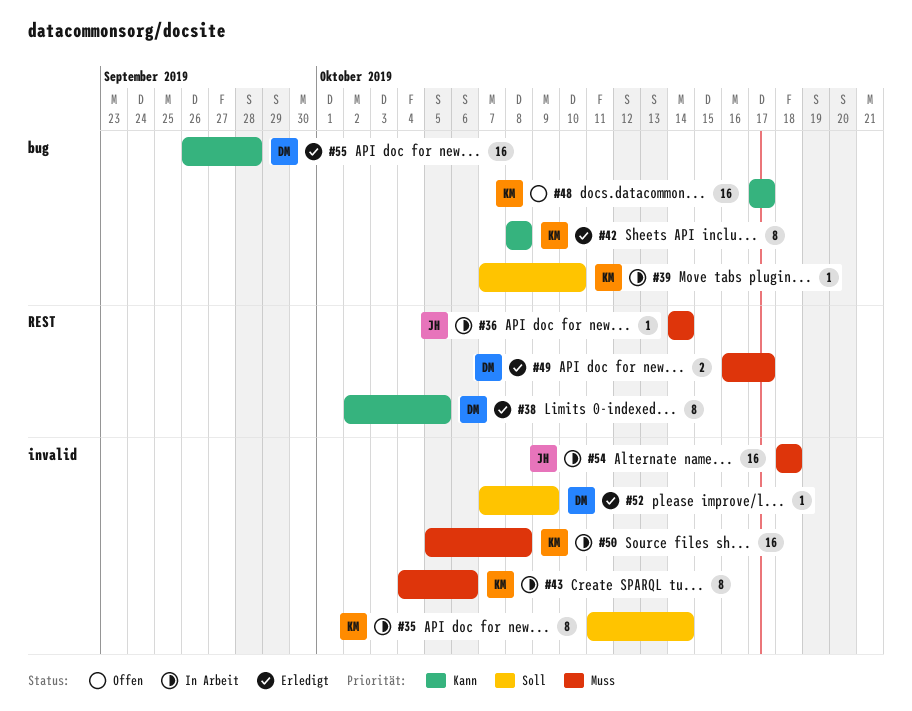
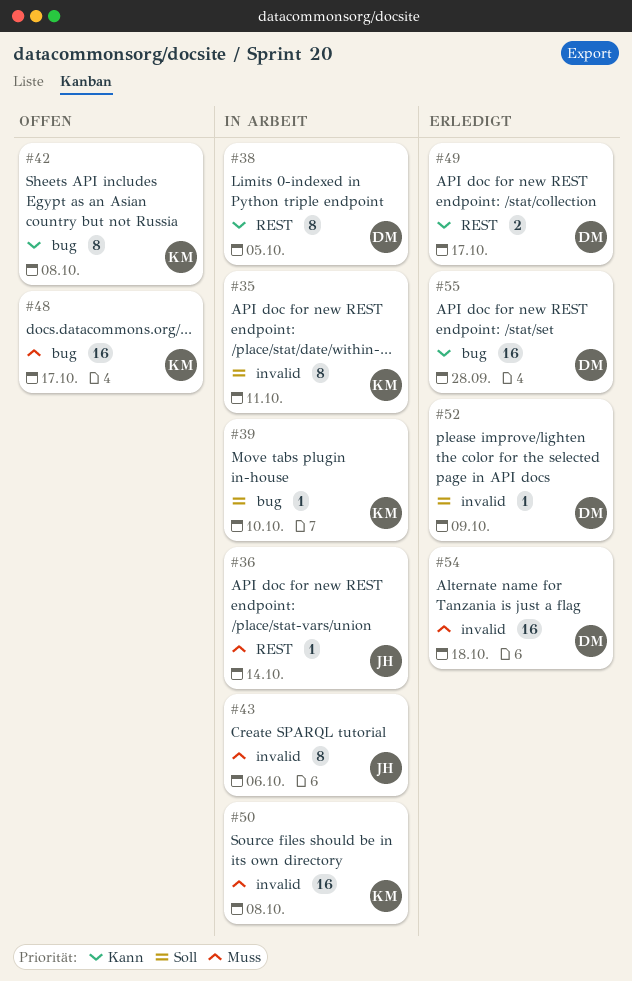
#35, due: Oct 14 -> Oct 11
#38, status: Erledigt -> In Arbeit
#42, status: Erledigt -> Offen
#43, owner: KM -> JH
#48, priority: Kann -> Muss
#49, priority: Muss -> Kann
#54, status: In Arbeit -> Erledigt
#54, owner: JH -> DM

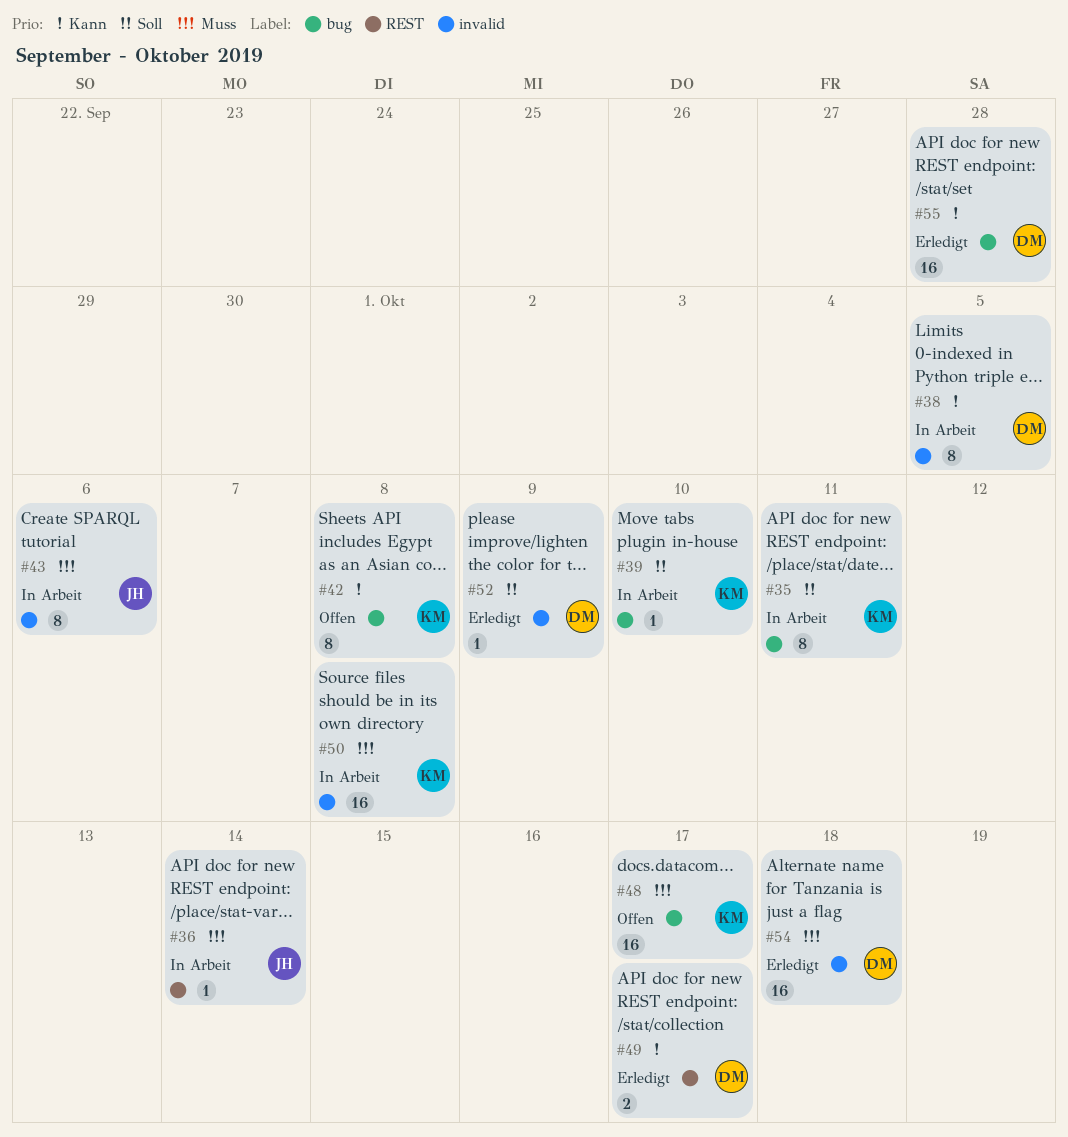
#35, label: invalid -> bug
#38, label: REST -> invalid

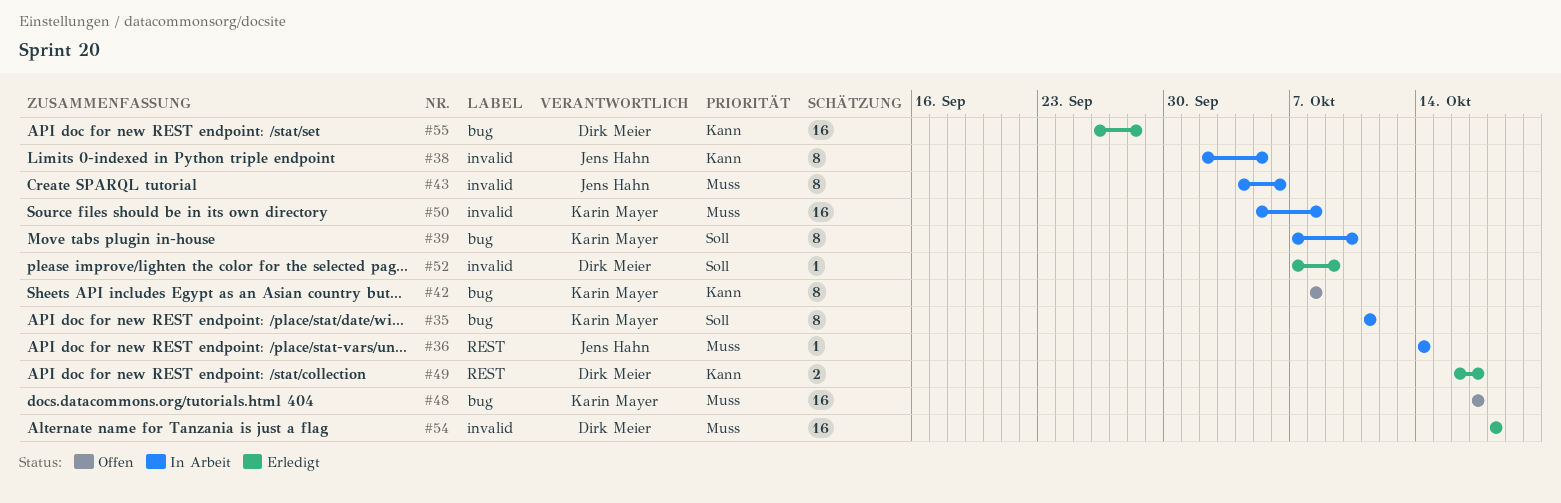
#38, owner: Dirk Meier -> Jens Hahn
#39, estimate: 1 -> 8

